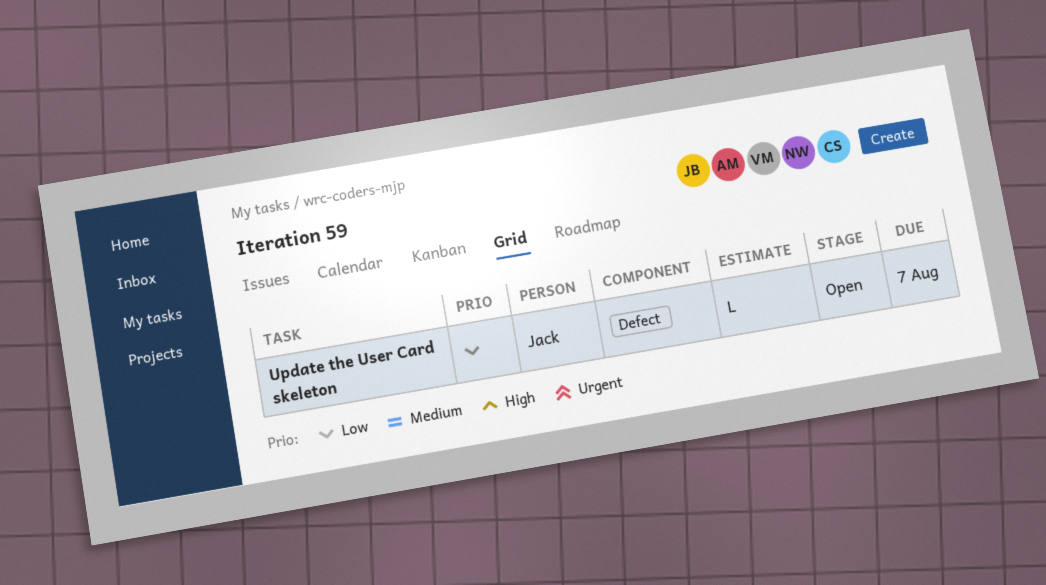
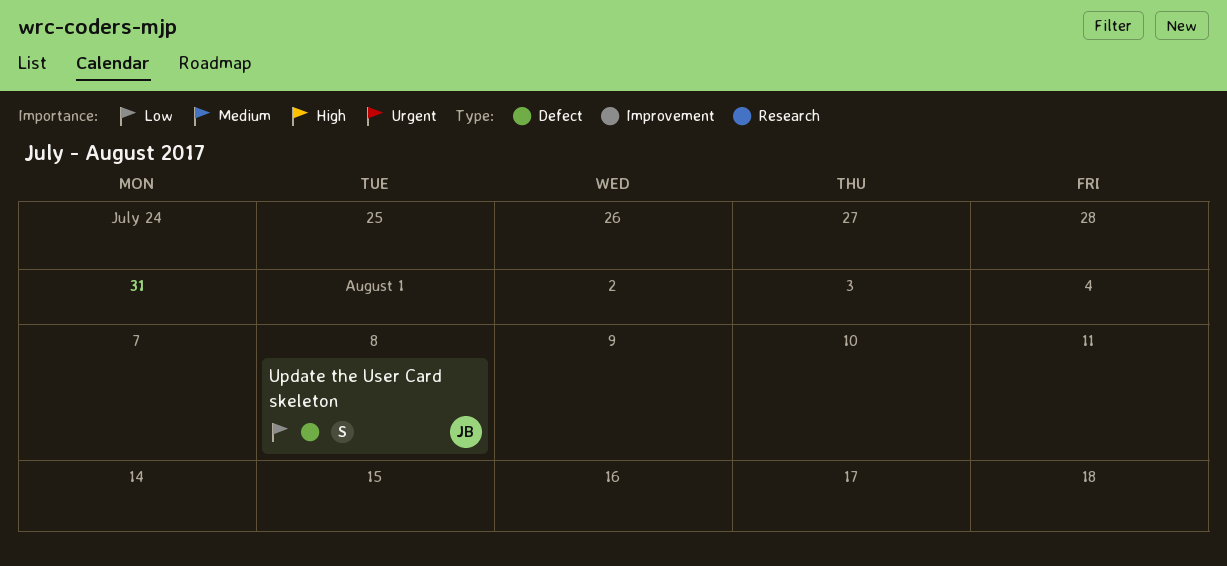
Update the User Card skeleton, estimate: L -> S
Update the User Card skeleton, due: Aug 7 -> Aug 8

